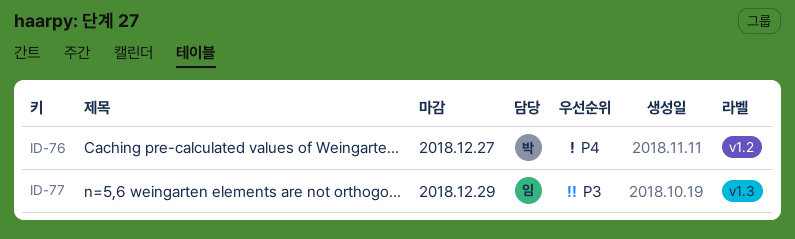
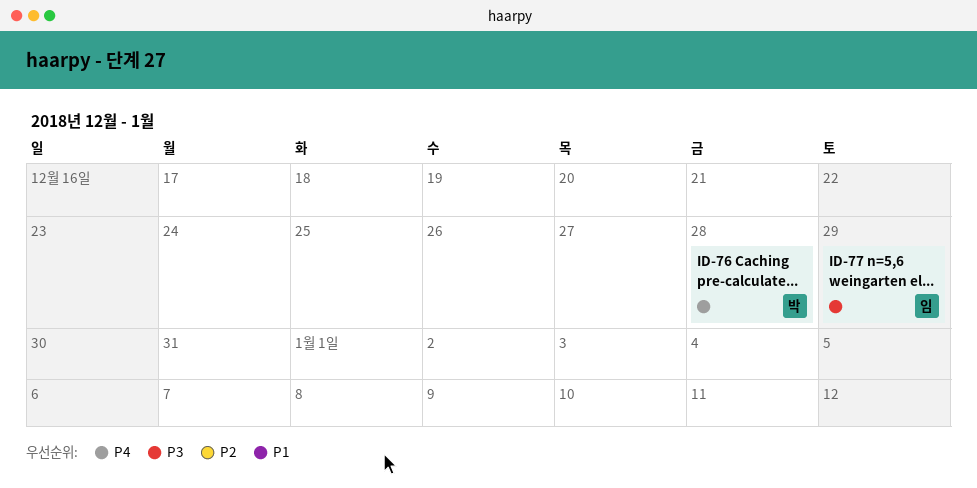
ID-76, due: Dec 27 -> Dec 28

